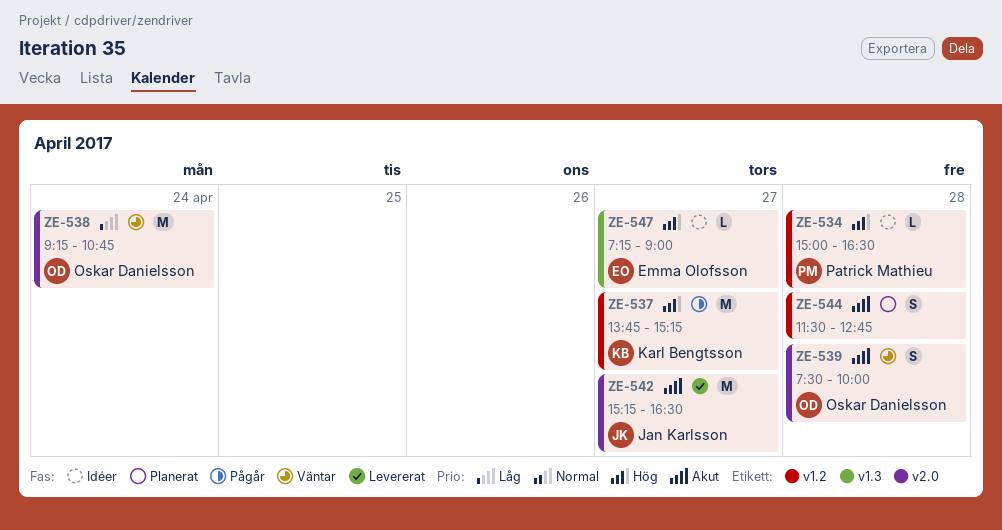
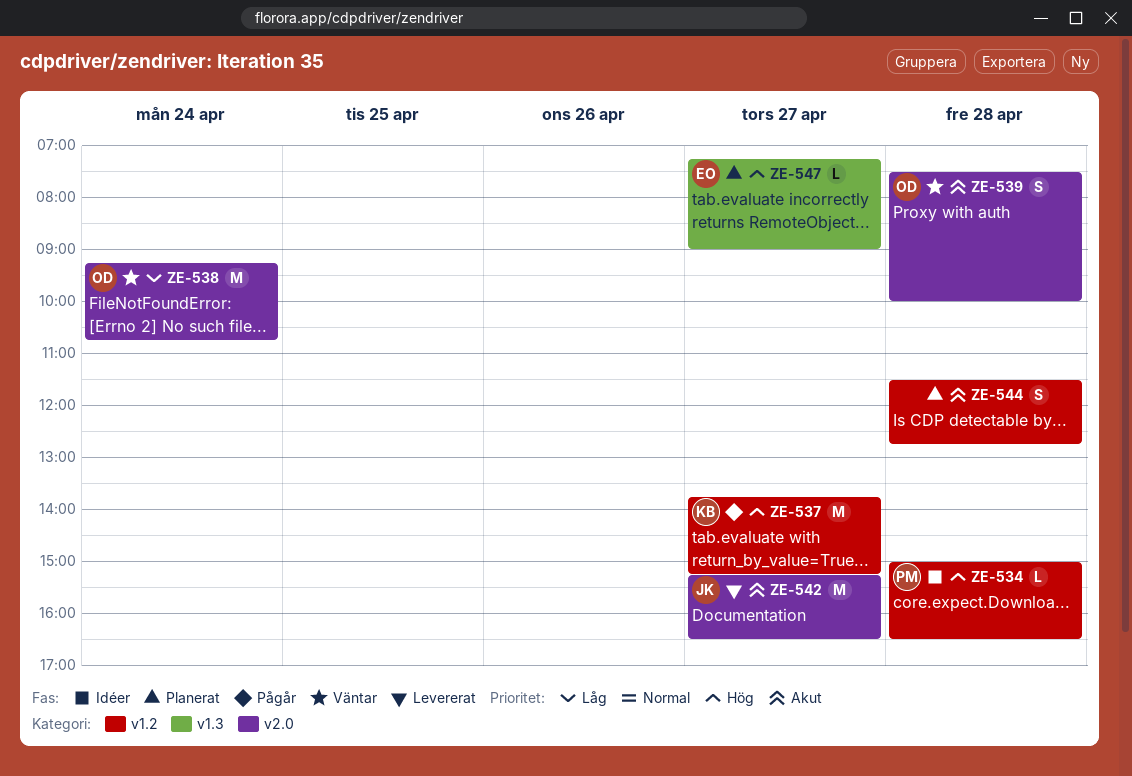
ZE-547, status: Idéer -> Planerat

